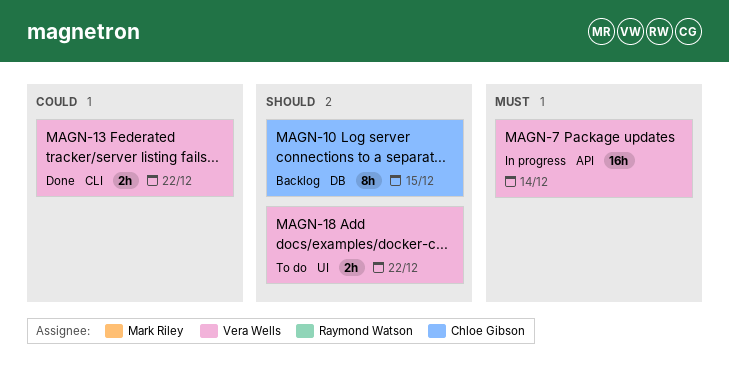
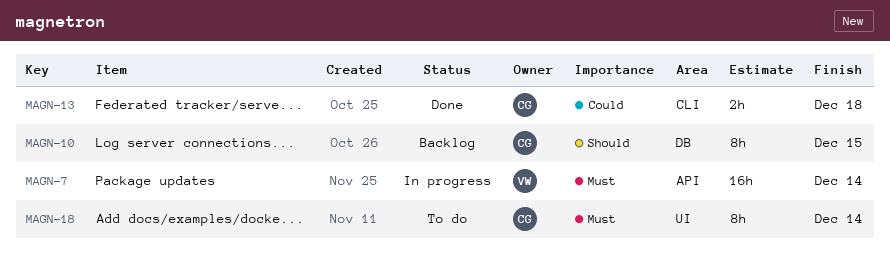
MAGN-13, owner: Vera Wells -> Chloe Gibson
MAGN-13, due: Dec 22 -> Dec 18
MAGN-18, owner: Vera Wells -> Chloe Gibson
MAGN-18, priority: Should -> Must
MAGN-18, estimate: 2h -> 8h
MAGN-18, due: Dec 22 -> Dec 14

